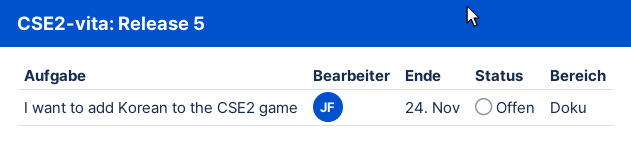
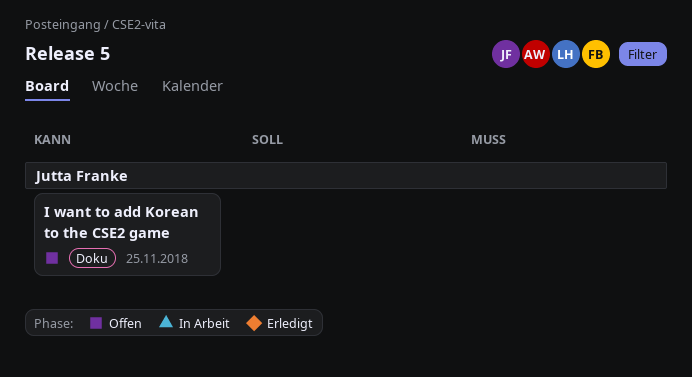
I want to add Korean to the CSE2 game, due: Nov 24 -> Nov 25

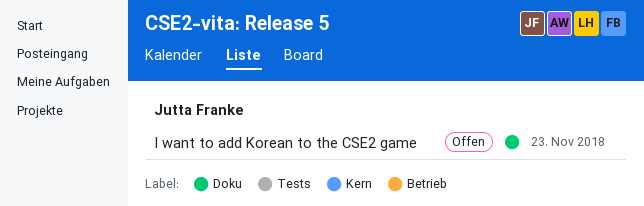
I want to add Korean to the CSE2 game, due: Nov 25 -> Nov 23

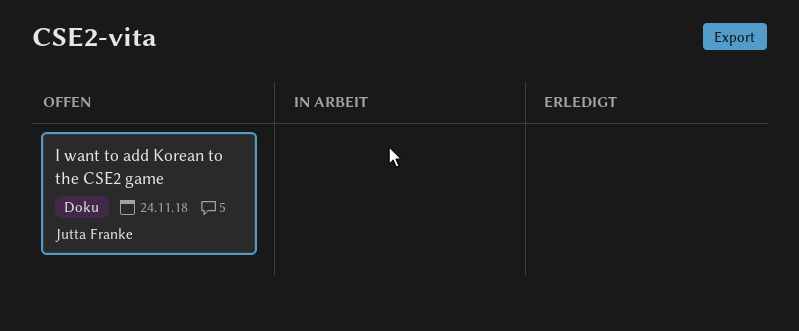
I want to add Korean to the CSE2 game, due: Nov 23 -> Nov 24

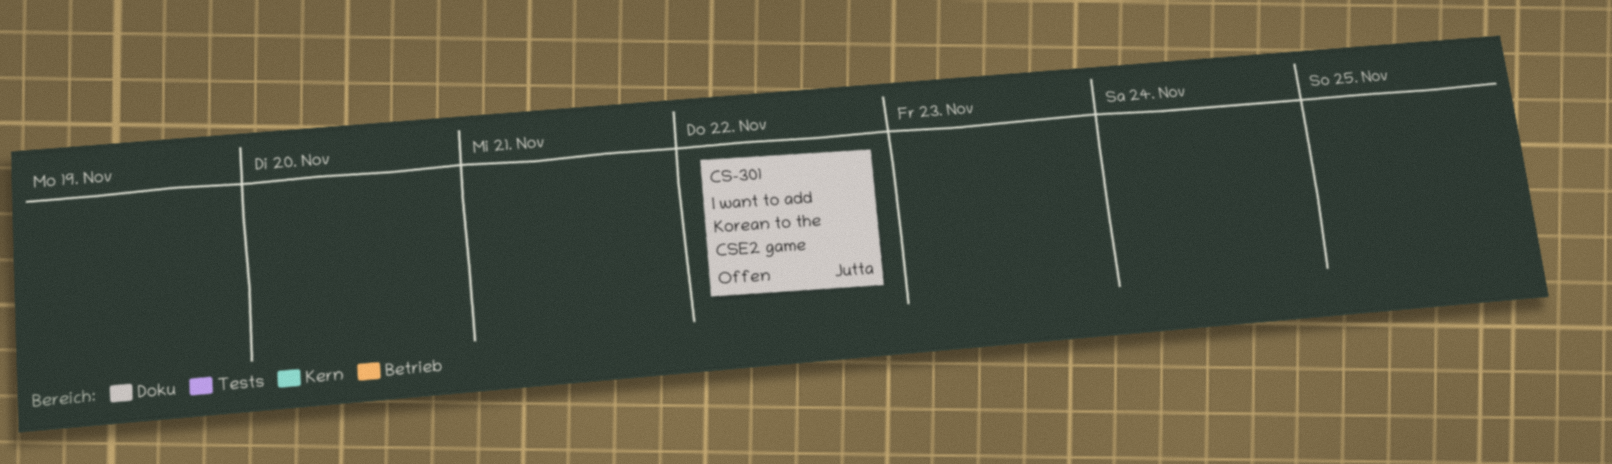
I want to add Korean to the CSE2 game, due: Nov 24 -> Nov 22

